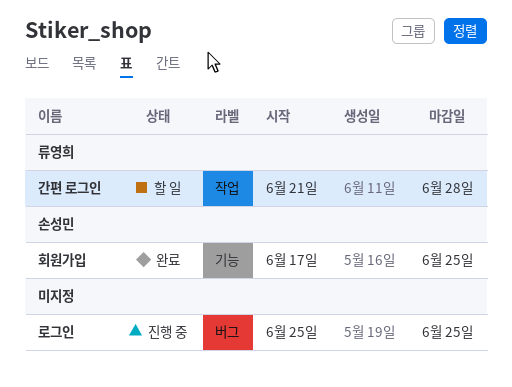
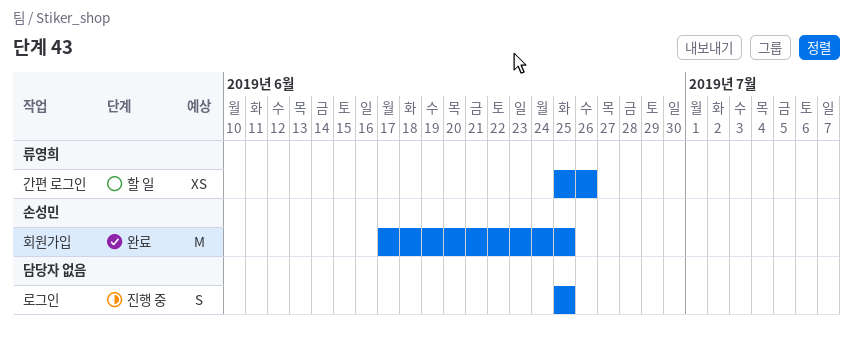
간편 로그인, start: Jun 21 -> Jun 25
간편 로그인, due: Jun 28 -> Jun 26

